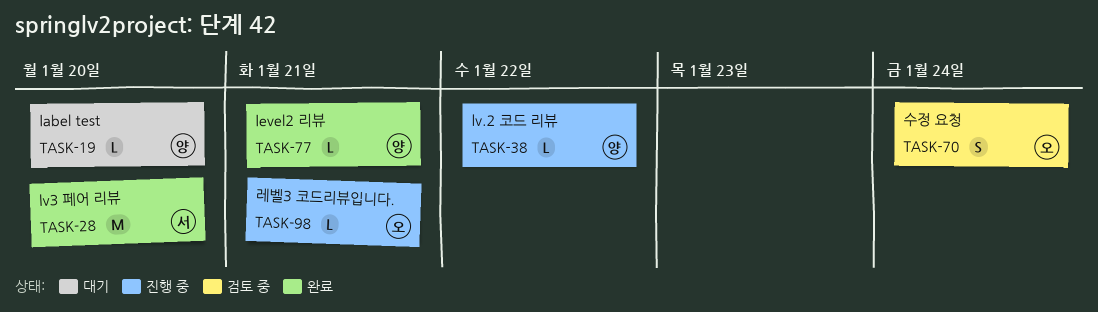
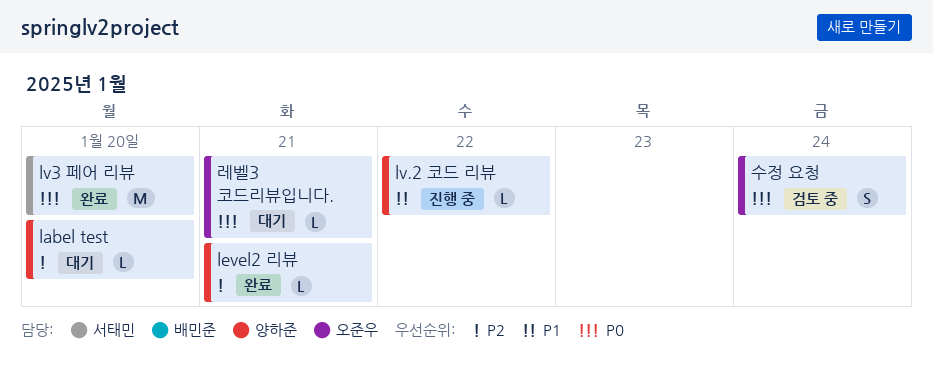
레벨3 코드리뷰입니다., status: 진행 중 -> 대기

